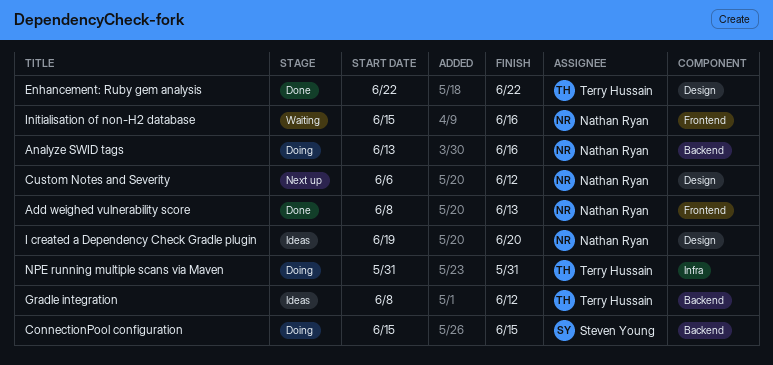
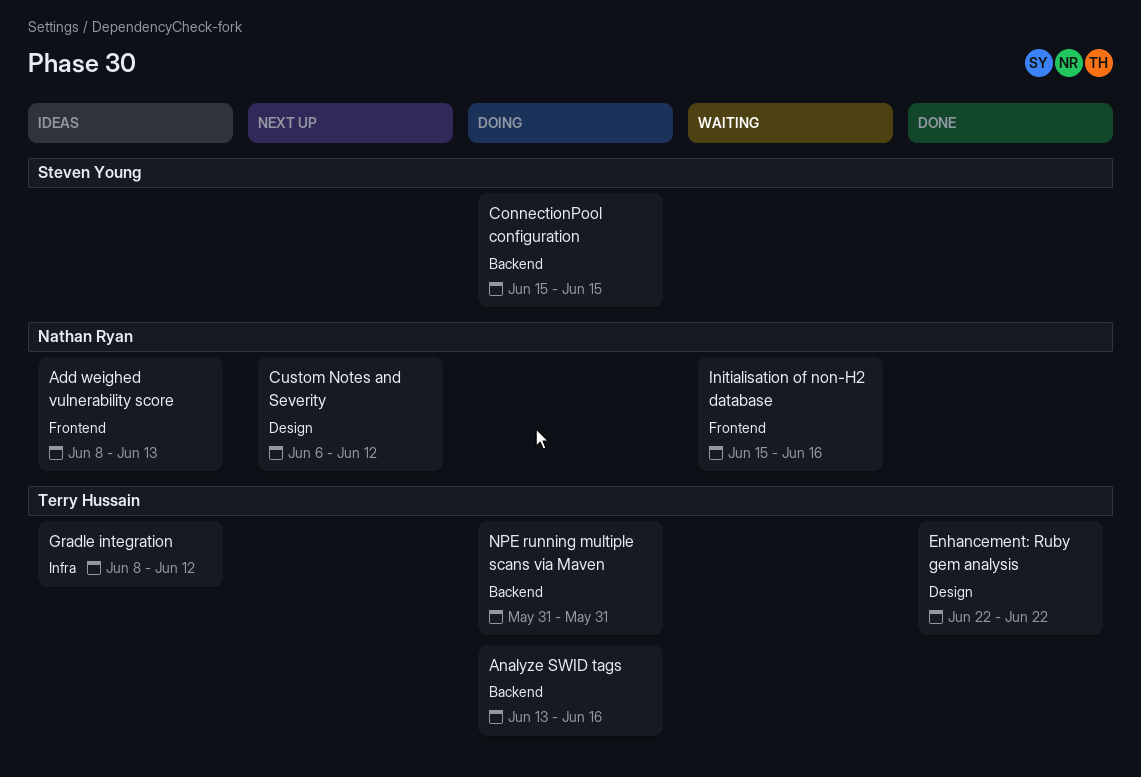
Add weighed vulnerability score, status: Done -> Ideas
Analyze SWID tags, owner: Nathan Ryan -> Terry Hussain
Gradle integration, label: Backend -> Infra
I created a Dependency Check Gradle plugin: present -> none
NPE running multiple scans via Maven, label: Infra -> Backend

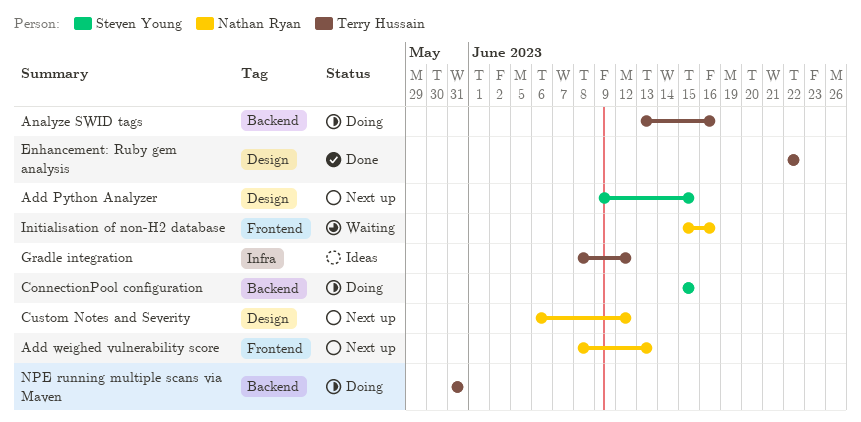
Add Python Analyzer: none -> present
Add weighed vulnerability score, status: Ideas -> Next up

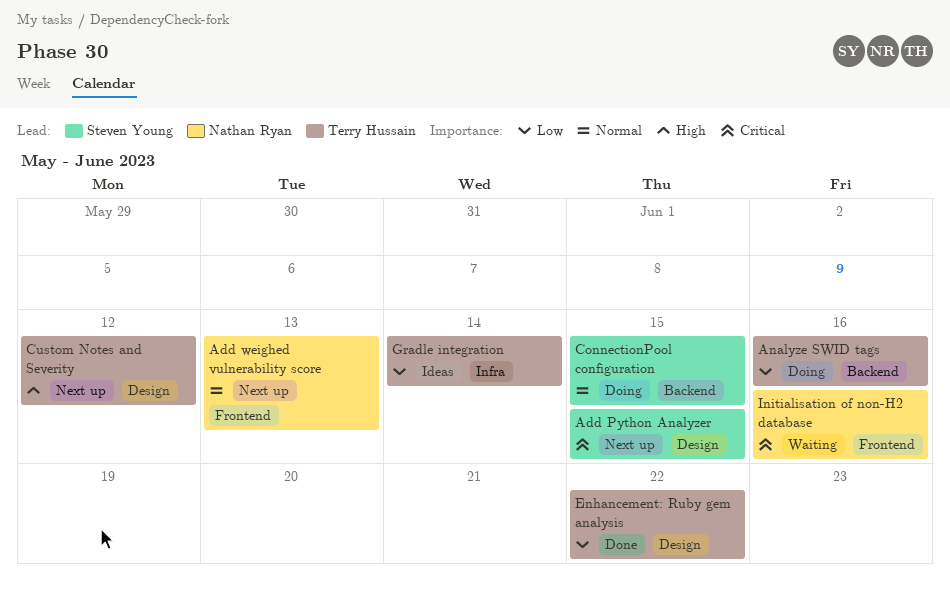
Custom Notes and Severity, owner: Nathan Ryan -> Terry Hussain
Gradle integration, due: Jun 12 -> Jun 14
NPE running multiple scans via Maven: present -> none

